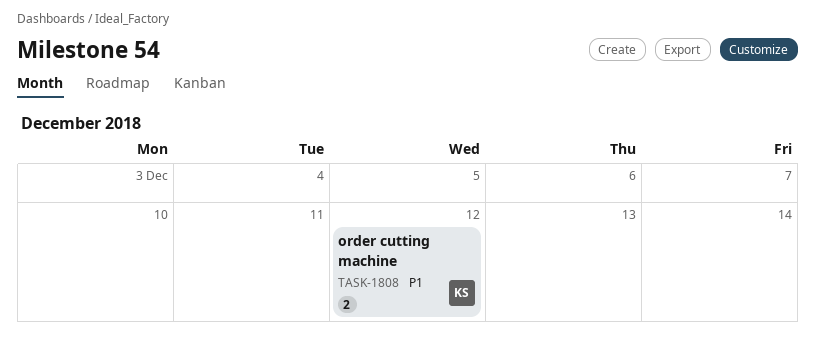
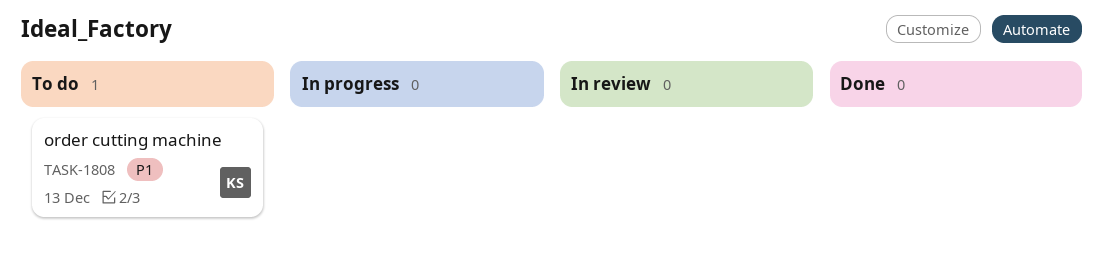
TASK-1808, due: Dec 12 -> Dec 13

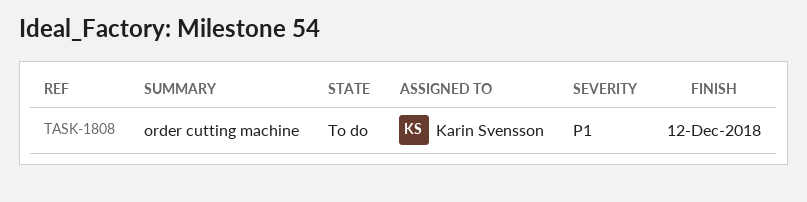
TASK-1808, due: Dec 13 -> Dec 12

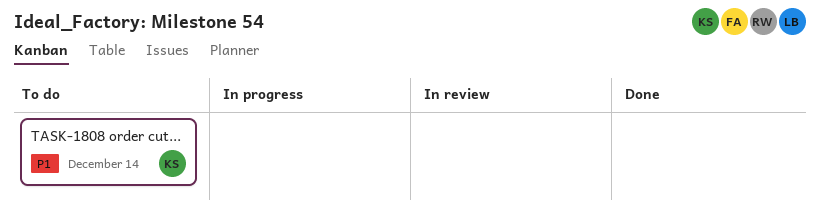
TASK-1808, due: Dec 12 -> Dec 14

